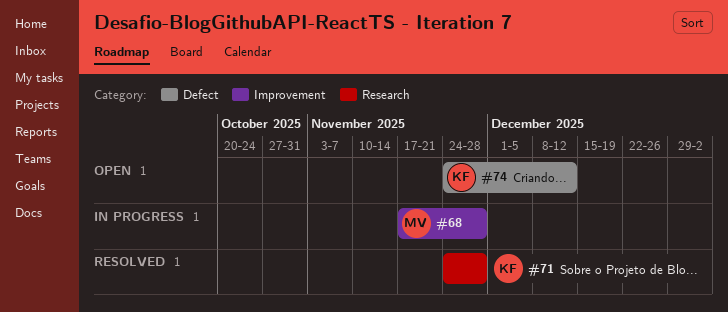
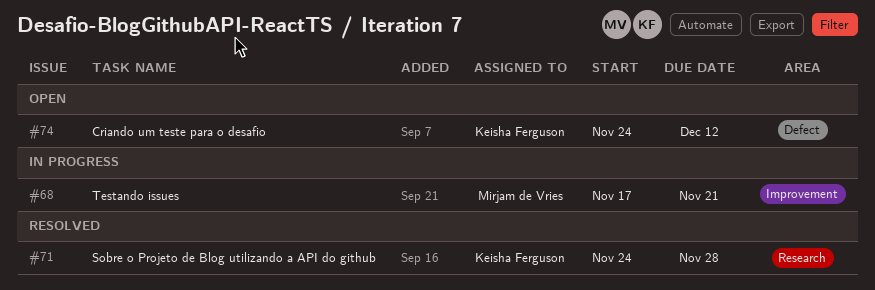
#68, due: Nov 28 -> Nov 21

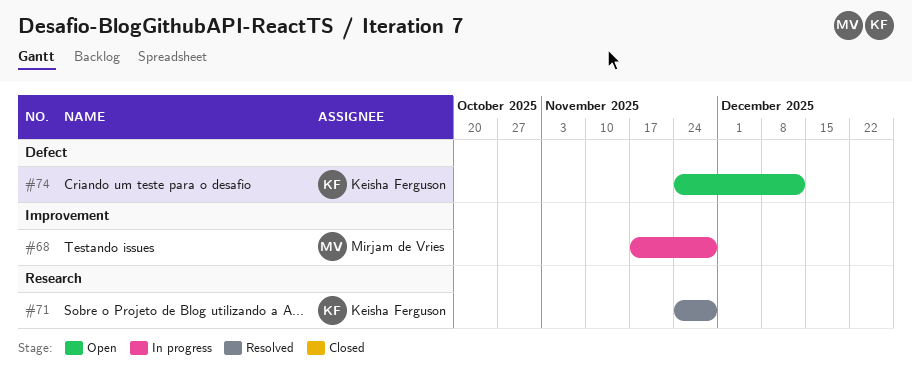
#68, due: Nov 21 -> Nov 28

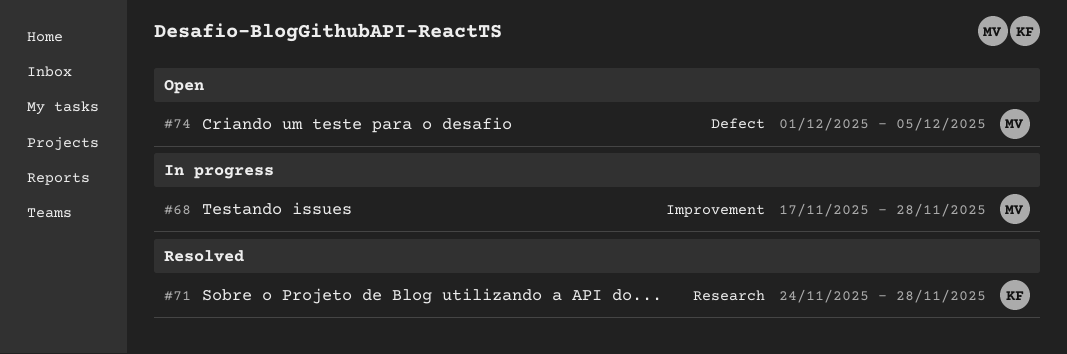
#74, owner: Keisha Ferguson -> Mirjam de Vries
#74, start: Nov 24 -> Dec 1
#74, due: Dec 12 -> Dec 5

